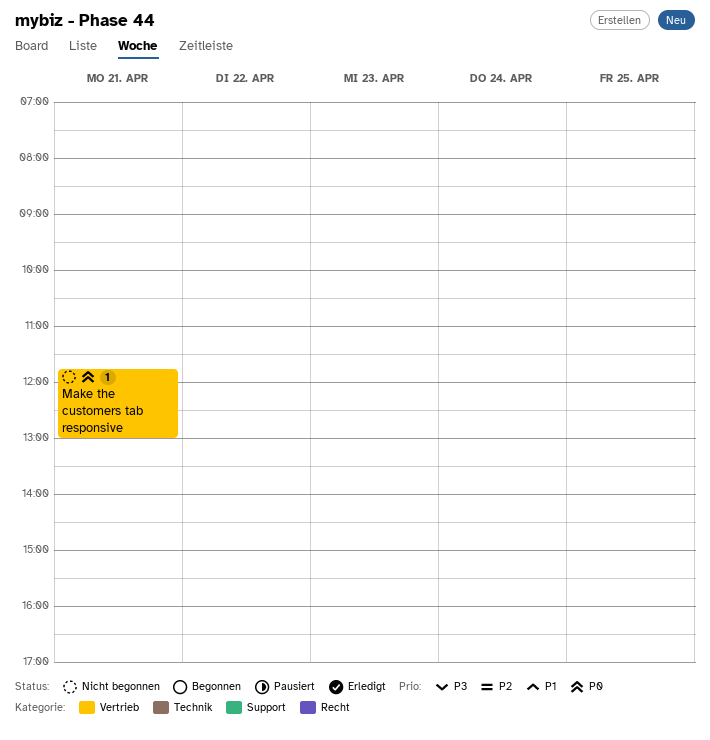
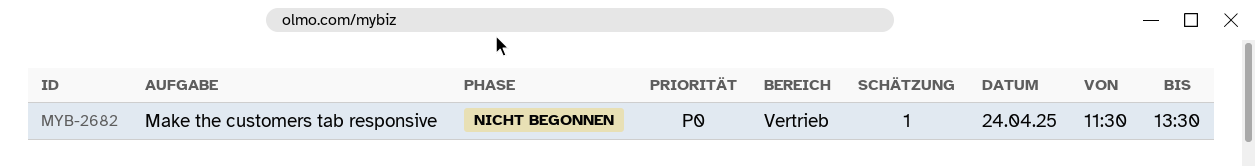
Make the customers tab responsive, day: Apr 21 -> Apr 24
Make the customers tab responsive, begins: 11:45 -> 11:30
Make the customers tab responsive, ends: 13:00 -> 13:30

